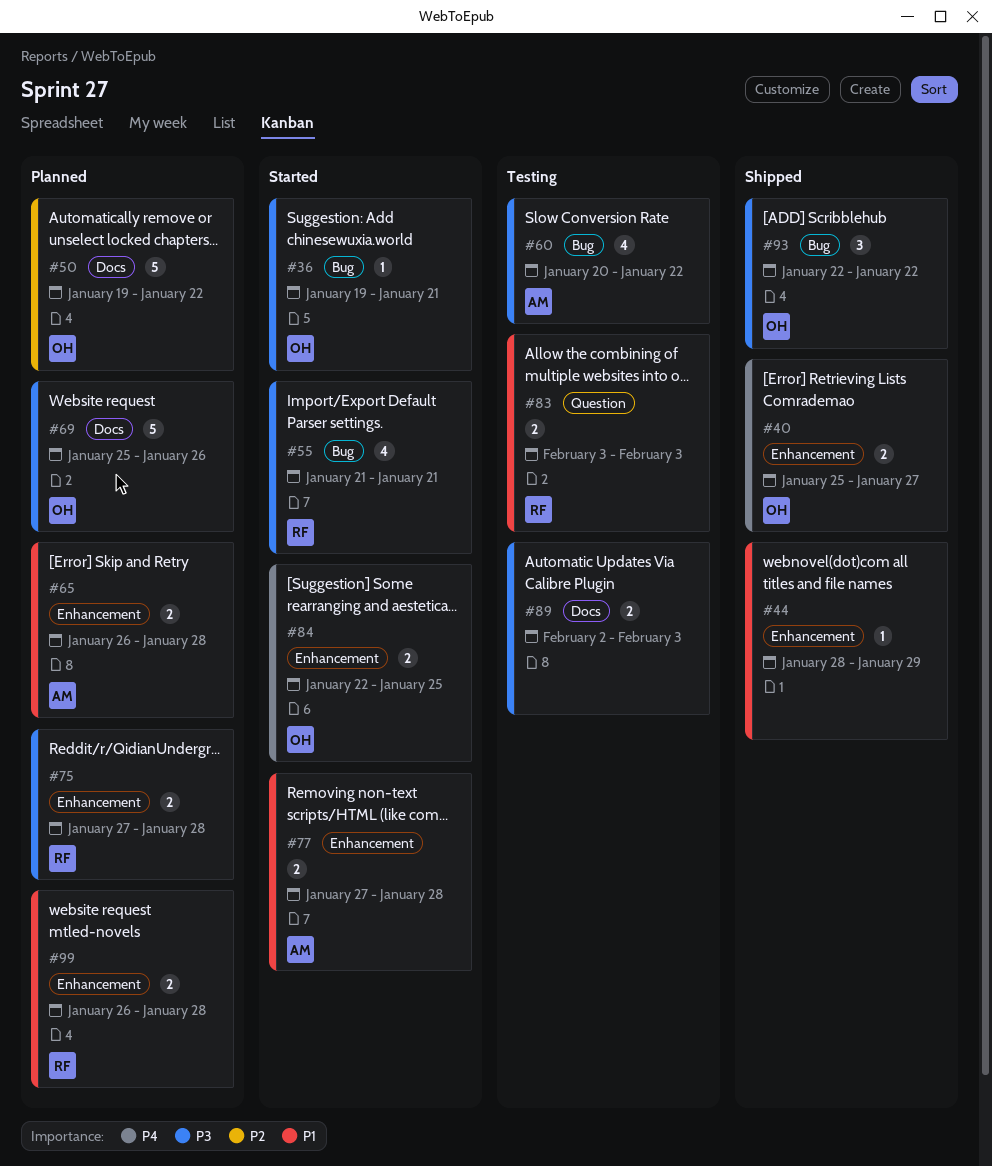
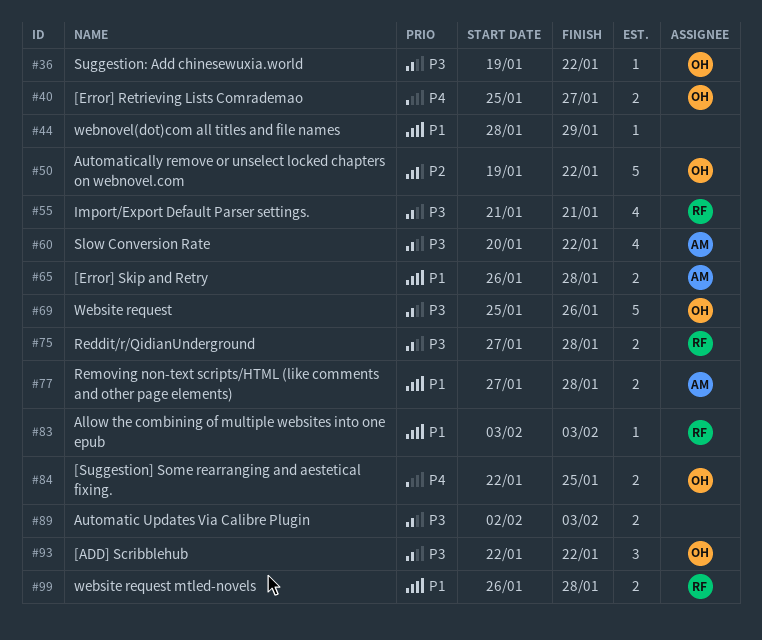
#36, due: Jan 21 -> Jan 22
#83, estimate: 2 -> 1

